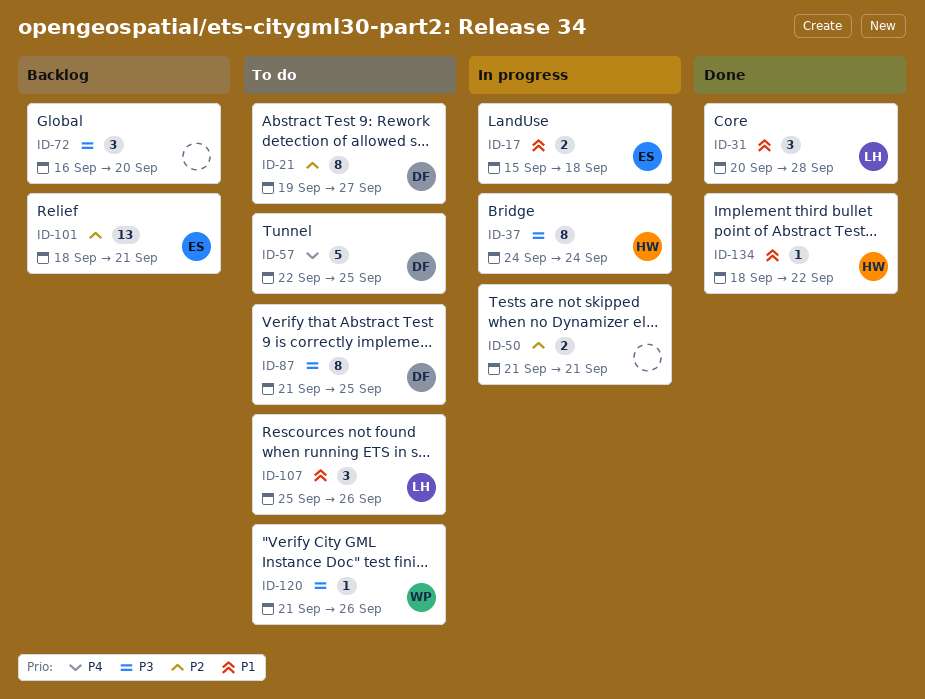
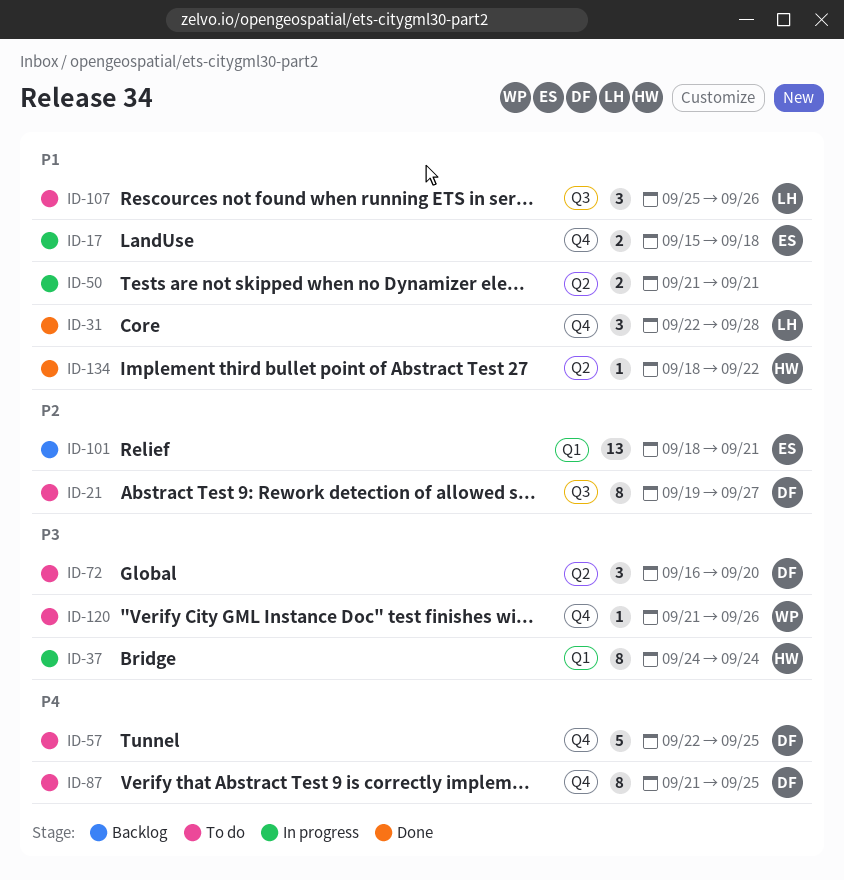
ID-31, start: Sep 20 -> Sep 22
ID-50, priority: P2 -> P1
ID-72, status: Backlog -> To do
ID-72, owner: none -> DF
ID-87, priority: P3 -> P4

